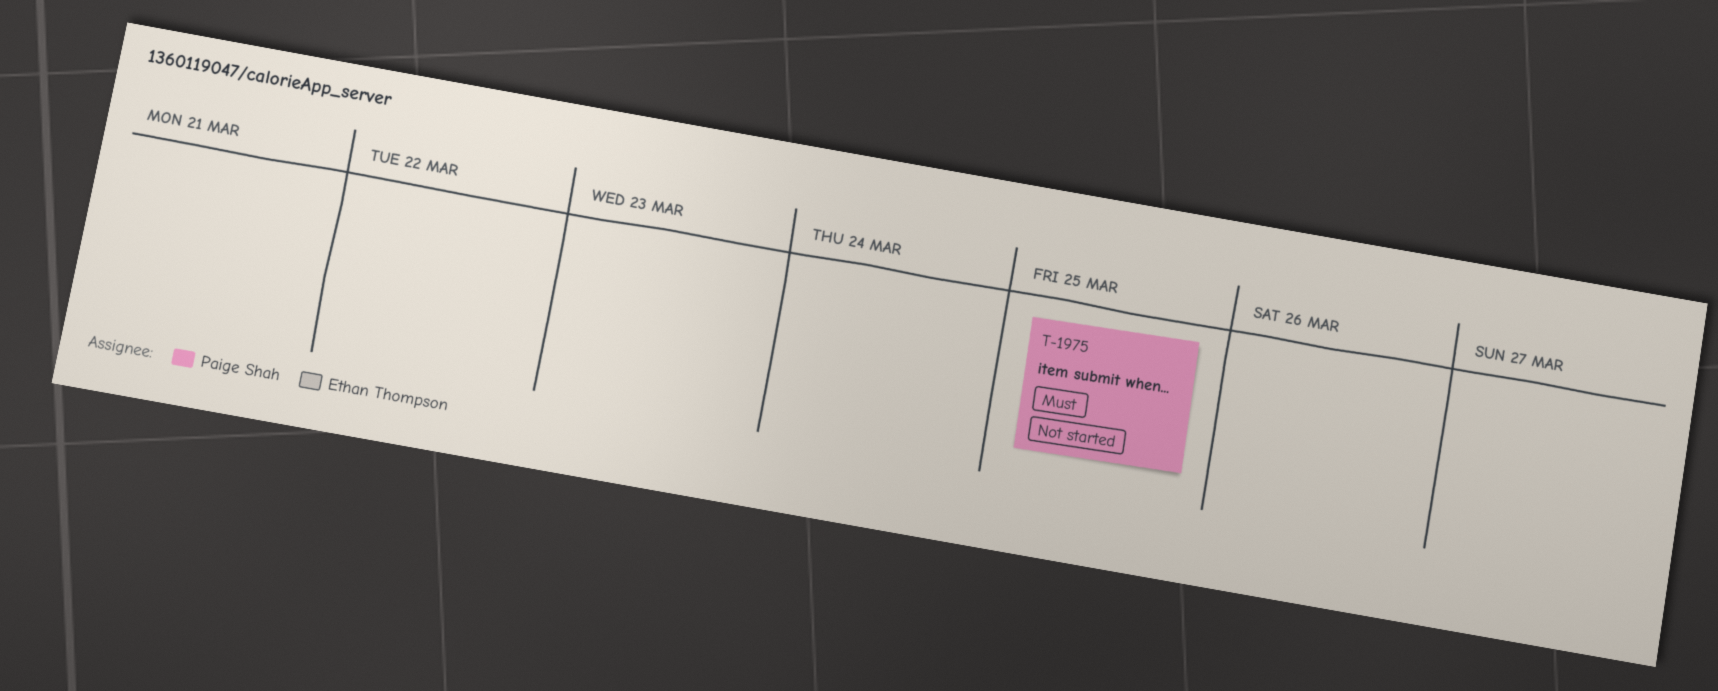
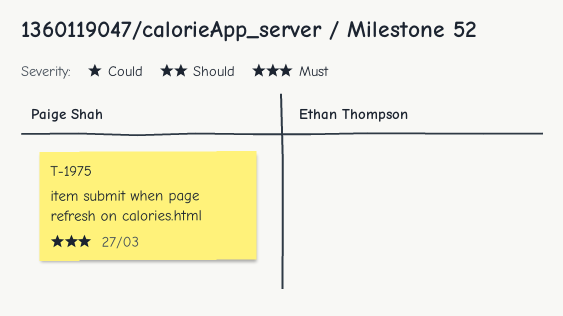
T-1975, due: Mar 25 -> Mar 27

